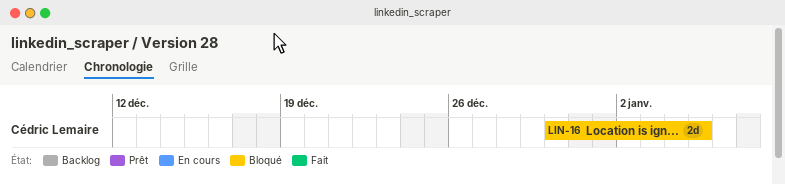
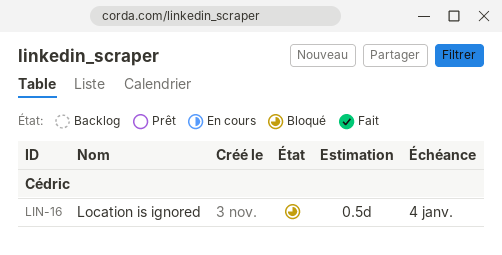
LIN-16, estimate: 2d -> 0.5d
LIN-16, due: Jan 5 -> Jan 4

